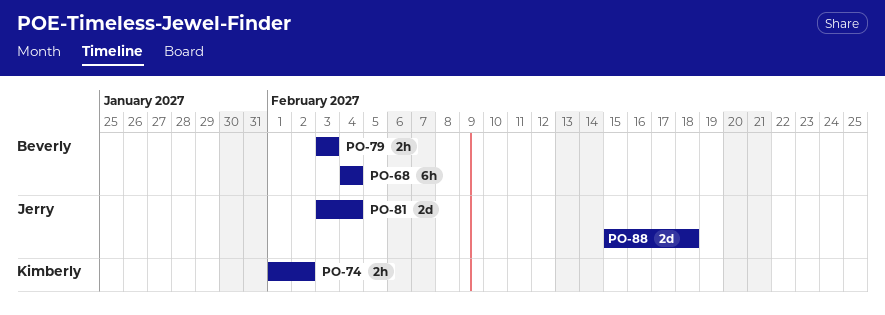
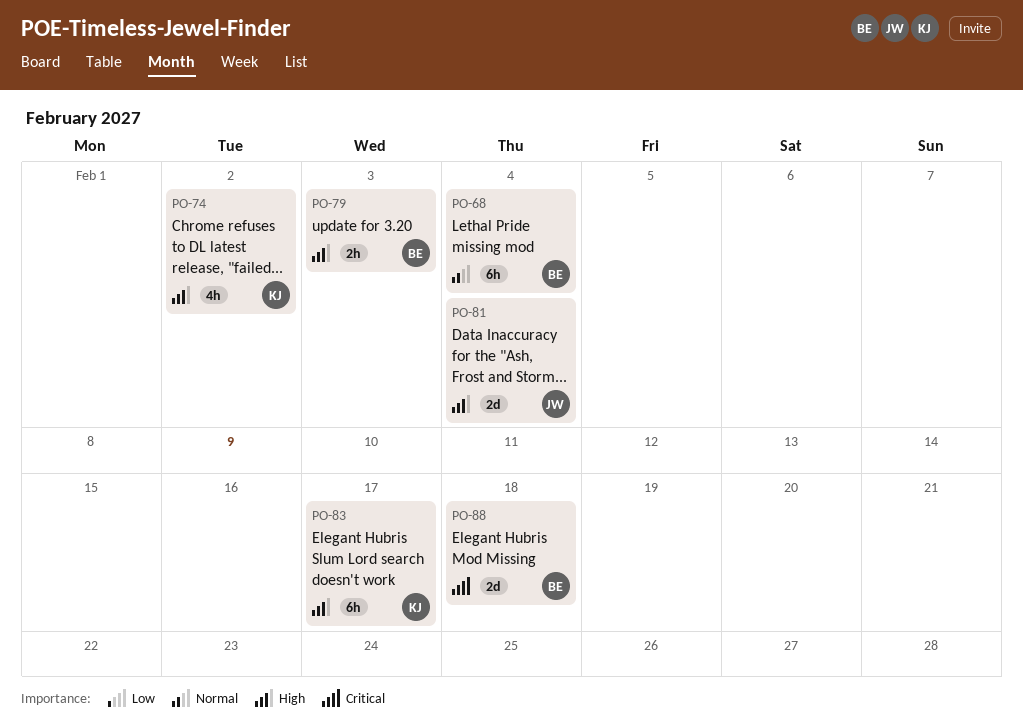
PO-74, estimate: 2h -> 4h
PO-83: none -> present
PO-88, owner: Jerry -> Beverly

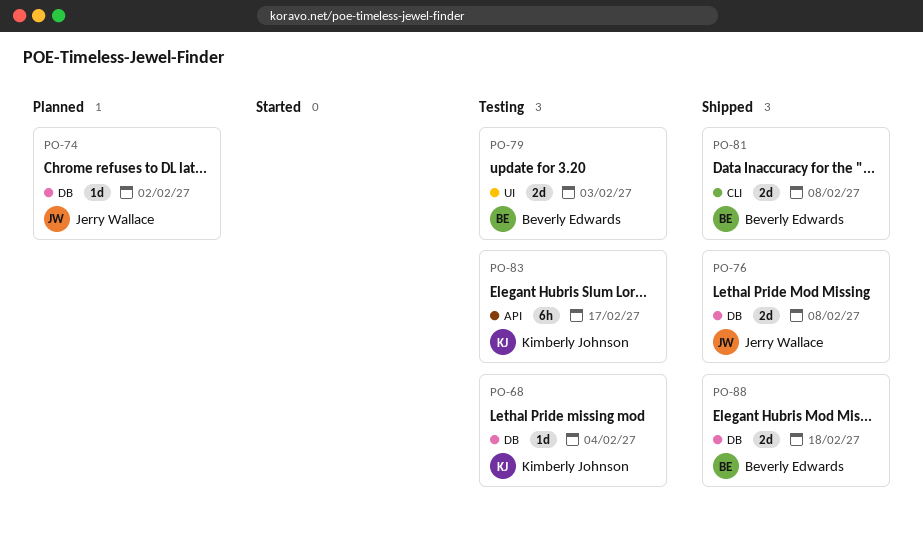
PO-68, owner: Beverly Edwards -> Kimberly Johnson
PO-68, estimate: 6h -> 1d
PO-74, owner: Kimberly Johnson -> Jerry Wallace
PO-74, estimate: 4h -> 1d
PO-76: none -> present
PO-79, estimate: 2h -> 2d
PO-81, owner: Jerry Wallace -> Beverly Edwards
PO-81, due: Feb 4 -> Feb 8

